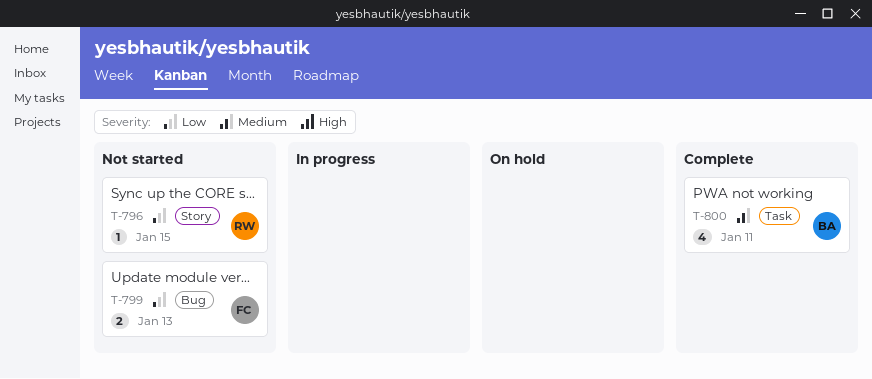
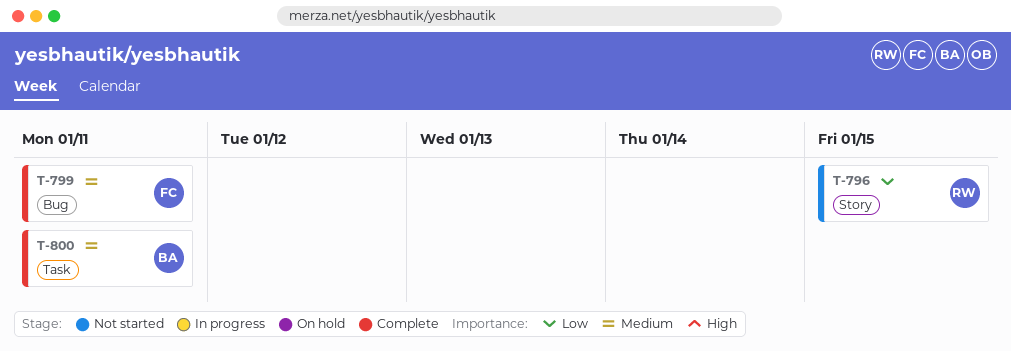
T-799, status: Not started -> Complete
T-799, priority: Low -> Medium
T-799, due: Jan 13 -> Jan 11

